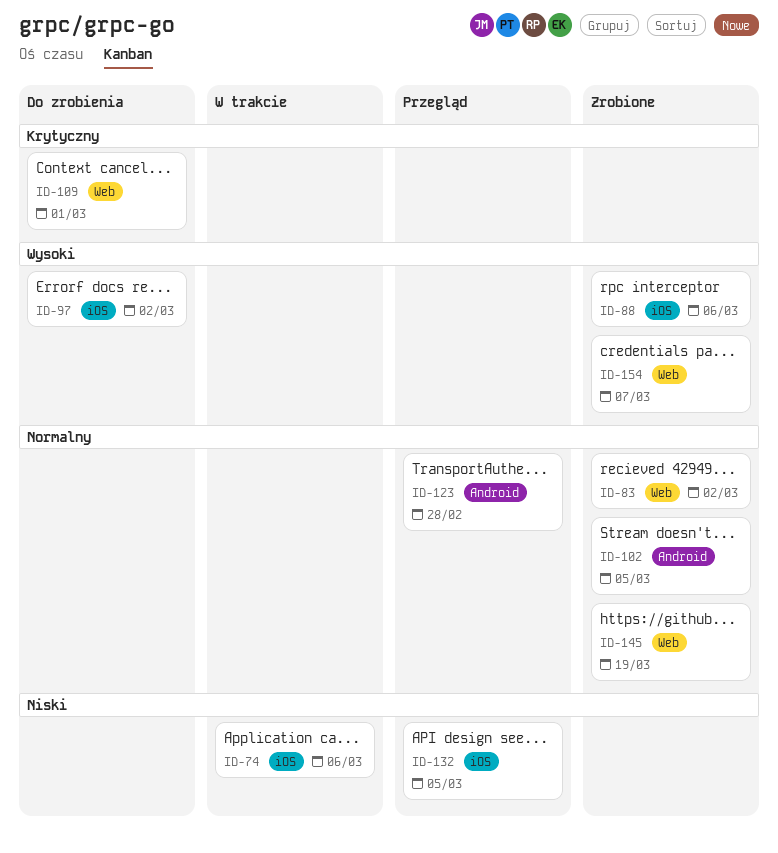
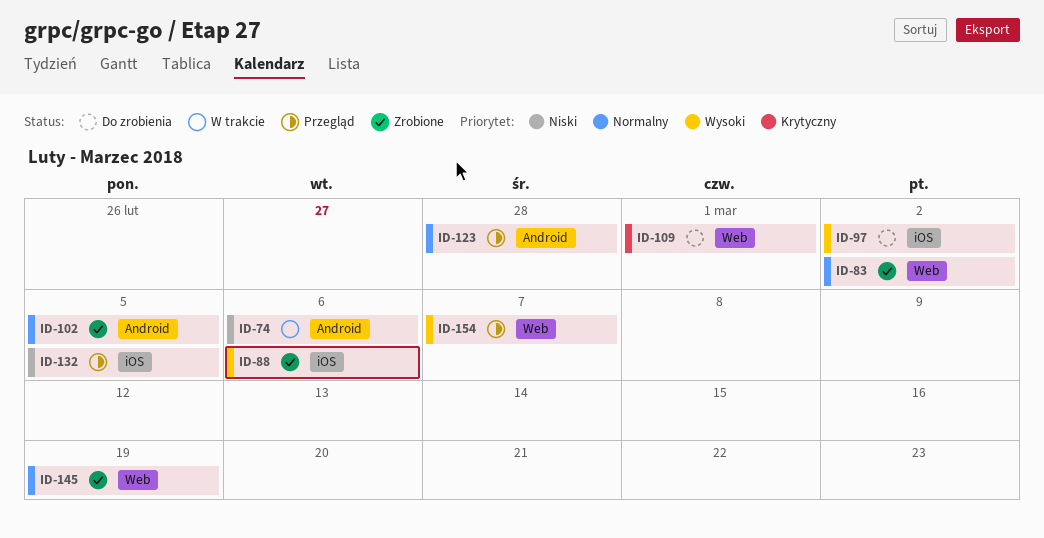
ID-74, label: iOS -> Android
ID-154, status: Zrobione -> Przegląd

